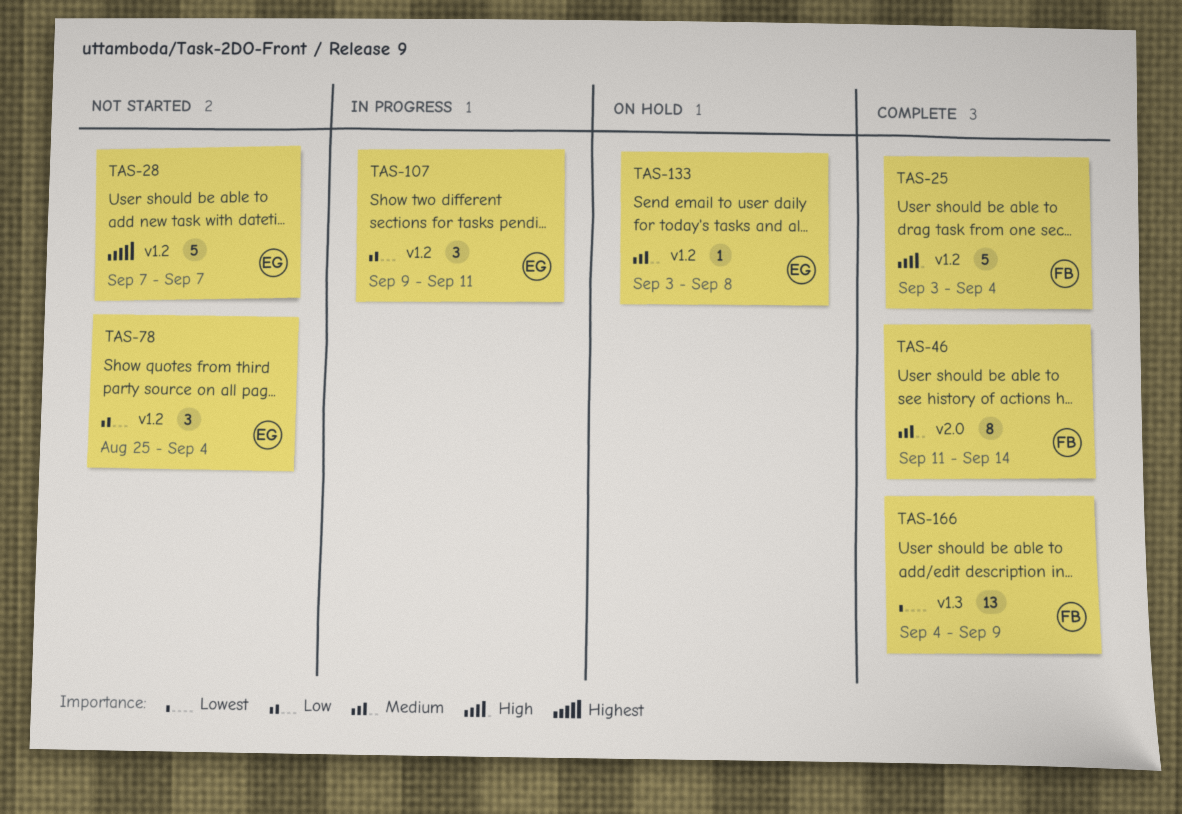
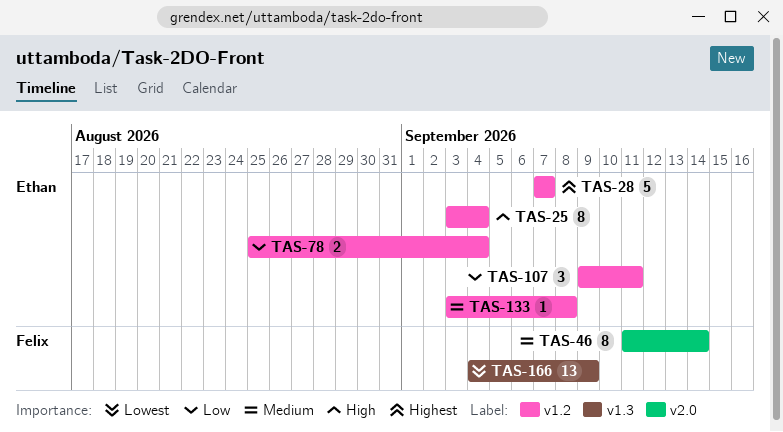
TAS-25, owner: Felix -> Ethan
TAS-25, estimate: 5 -> 8
TAS-78, estimate: 3 -> 2

